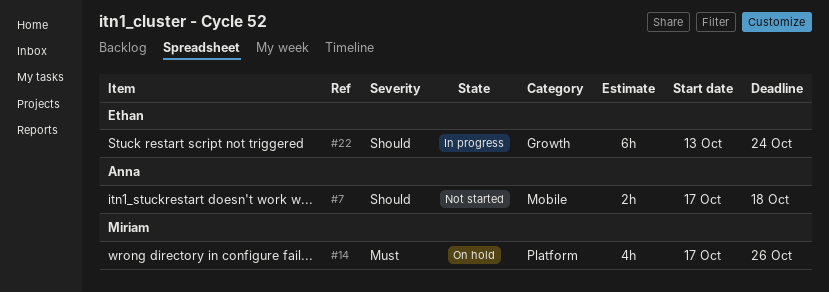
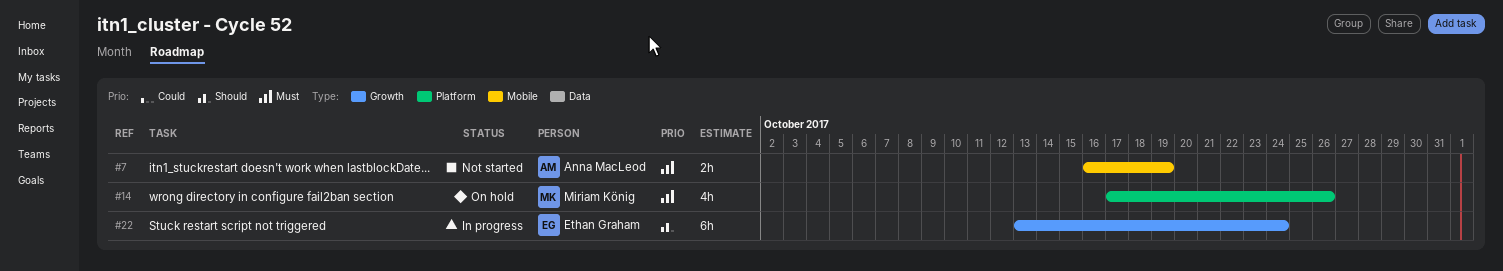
#7, priority: Should -> Must
#7, start: Oct 17 -> Oct 16
#7, due: Oct 18 -> Oct 19

